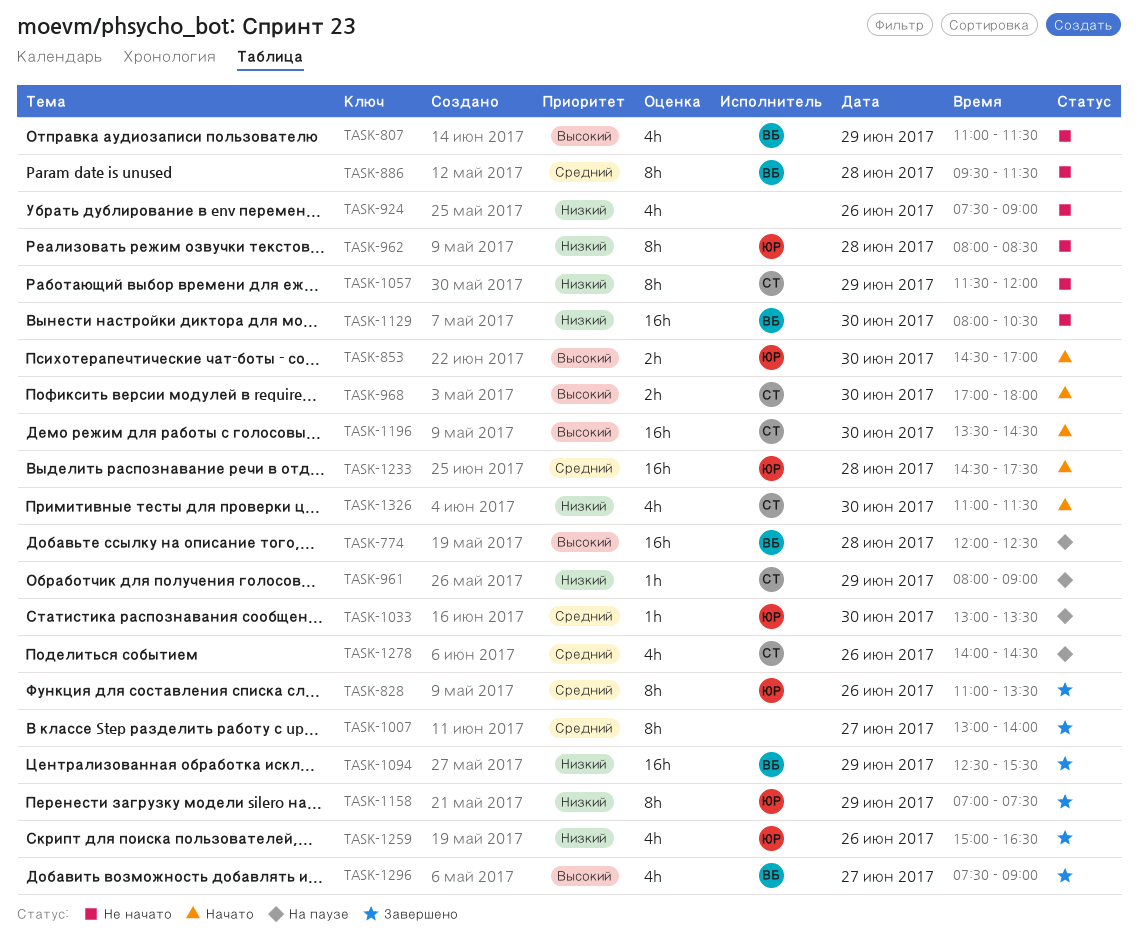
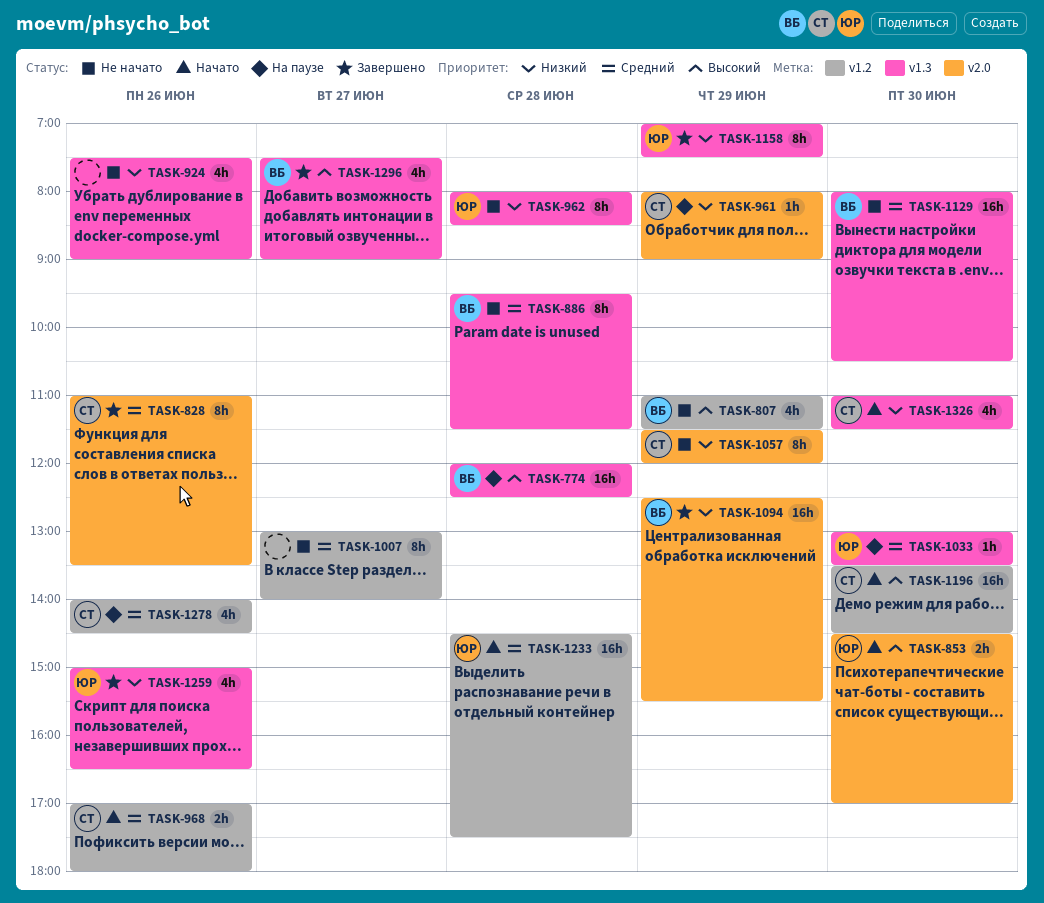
TASK-828, owner: ЮР -> СТ
TASK-968, priority: Высокий -> Средний
TASK-968, day: Jun 30 -> Jun 26
TASK-1007, status: Завершено -> Не начато
TASK-1129, priority: Низкий -> Средний

